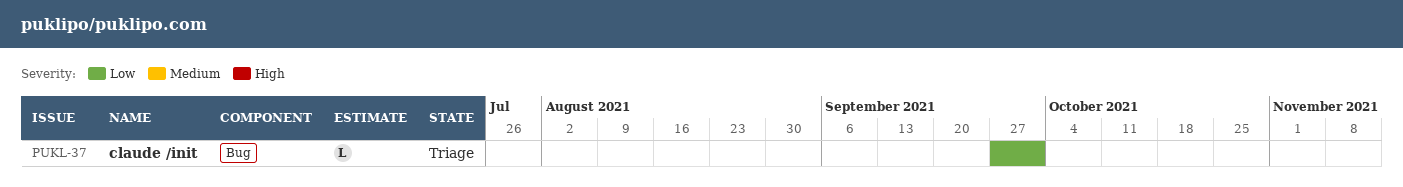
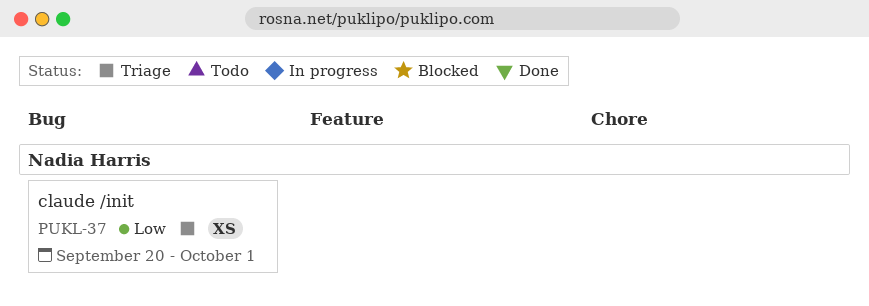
PUKL-37, estimate: L -> XS
PUKL-37, start: Sep 27 -> Sep 20

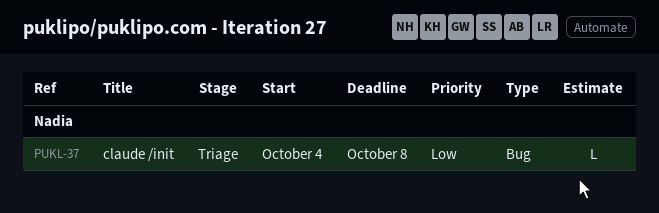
PUKL-37, estimate: XS -> L
PUKL-37, start: Sep 20 -> Oct 4
PUKL-37, due: Oct 1 -> Oct 8

